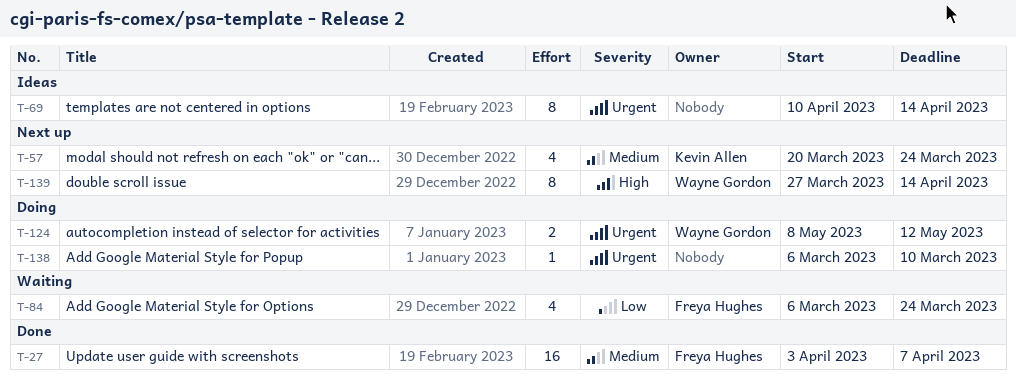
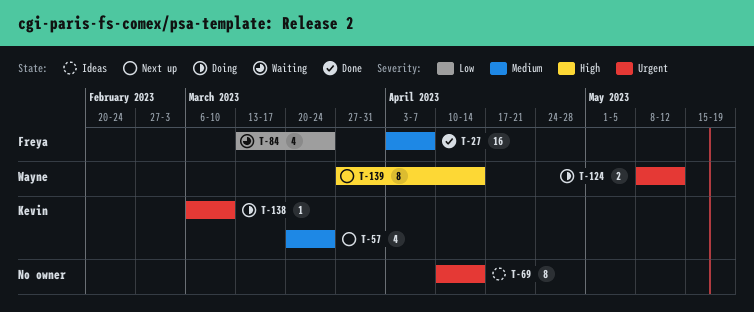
T-84, start: Mar 6 -> Mar 13
T-138, owner: none -> Kevin Allen

